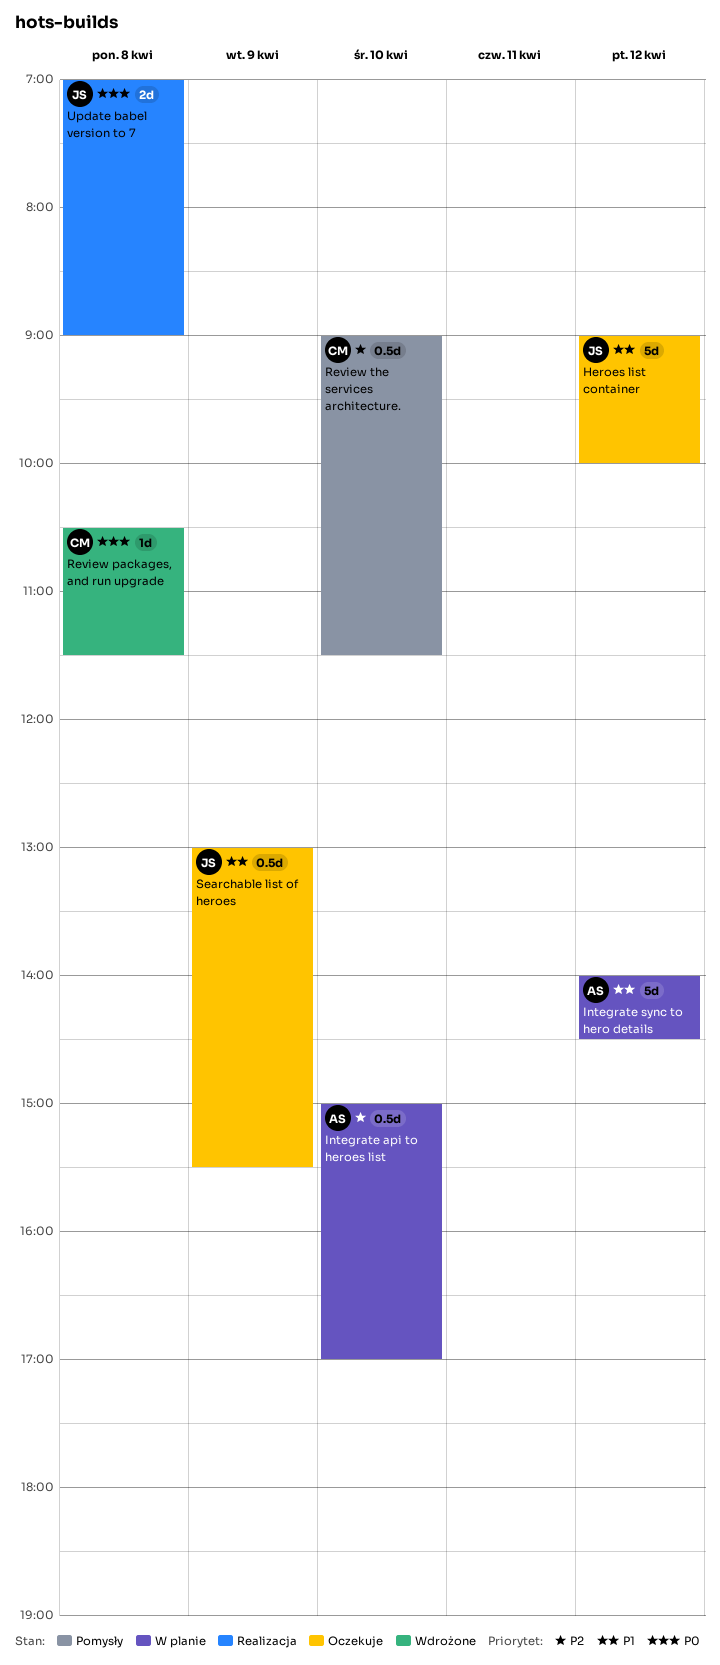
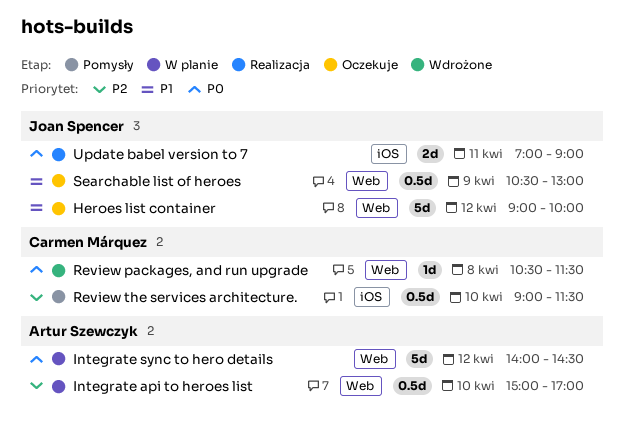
Integrate sync to hero details, priority: P1 -> P0
Searchable list of heroes, begins: 13:00 -> 10:30
Searchable list of heroes, ends: 15:30 -> 13:00
Update babel version to 7, day: Apr 8 -> Apr 11

